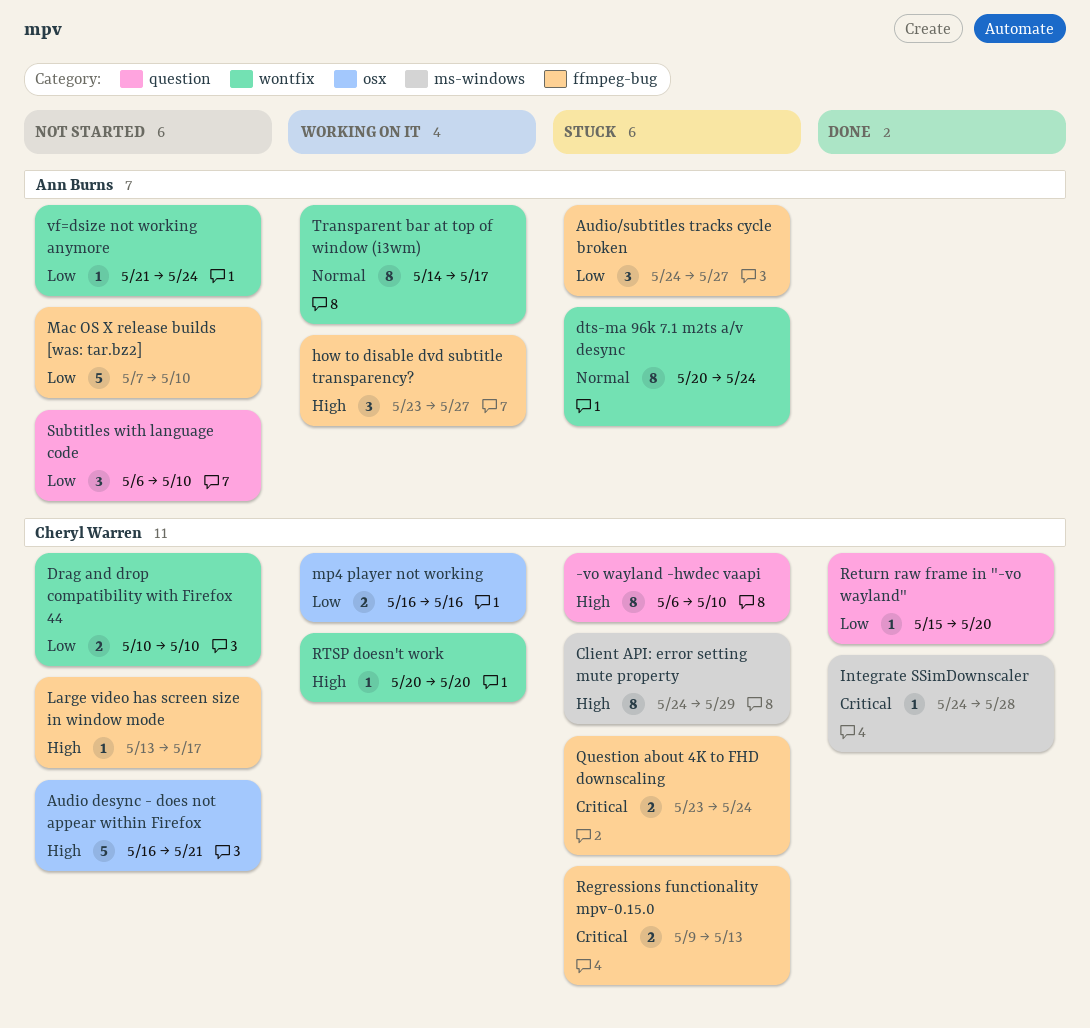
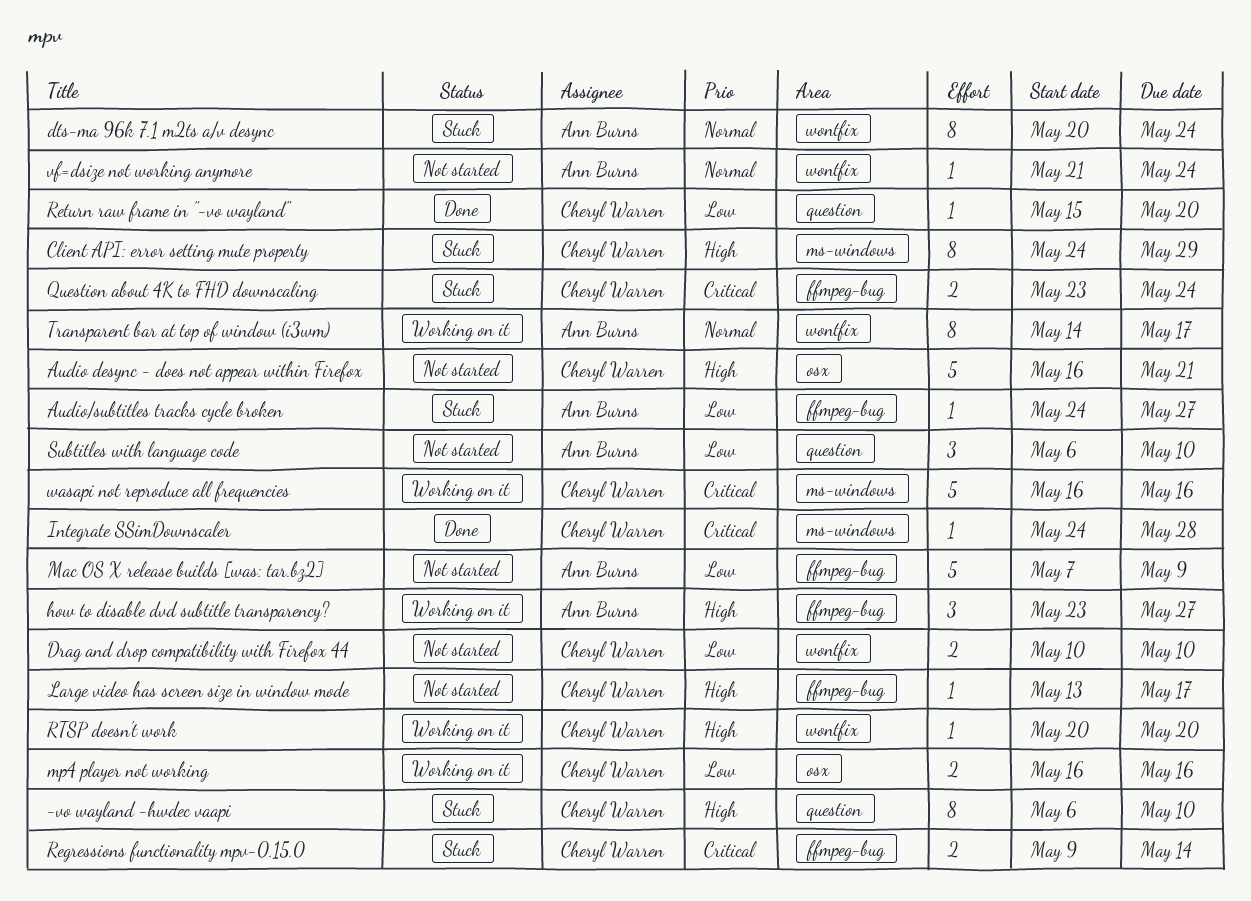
Audio/subtitles tracks cycle broken, estimate: 3 -> 1
Mac OS X release builds [was: tar.bz2], due: May 10 -> May 9
Regressions functionality mpv-0.15.0, due: May 13 -> May 14
vf=dsize not working anymore, priority: Low -> Normal
wasapi not reproduce all frequencies: none -> present

